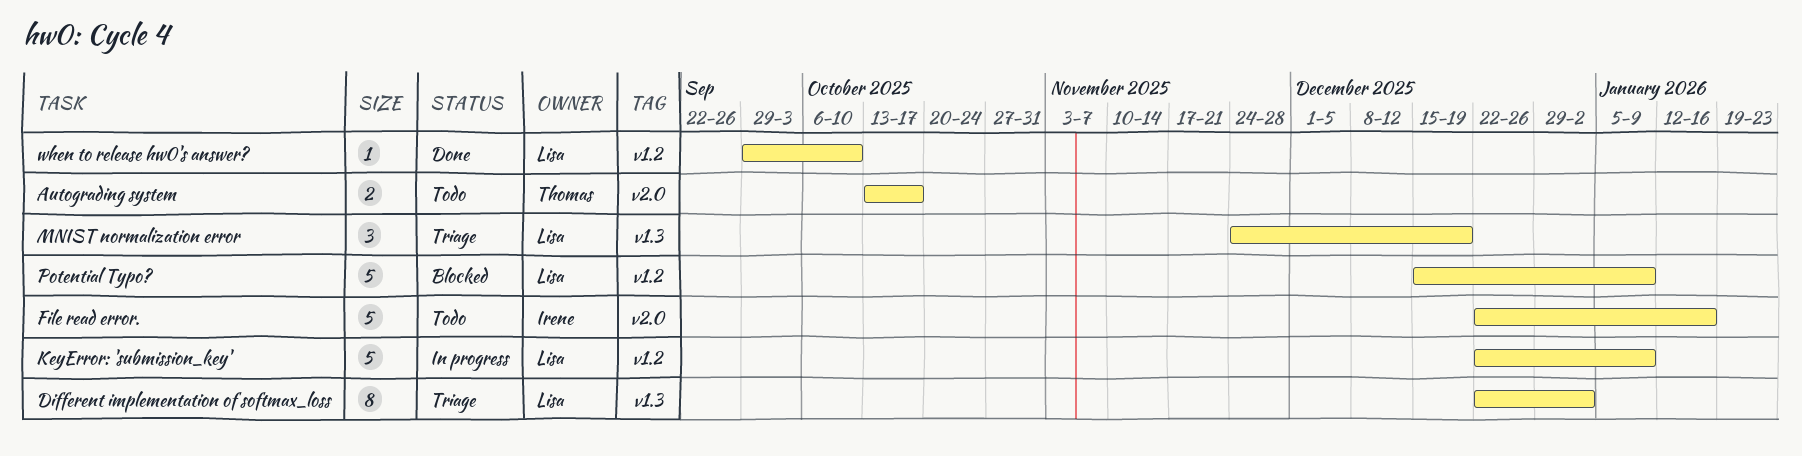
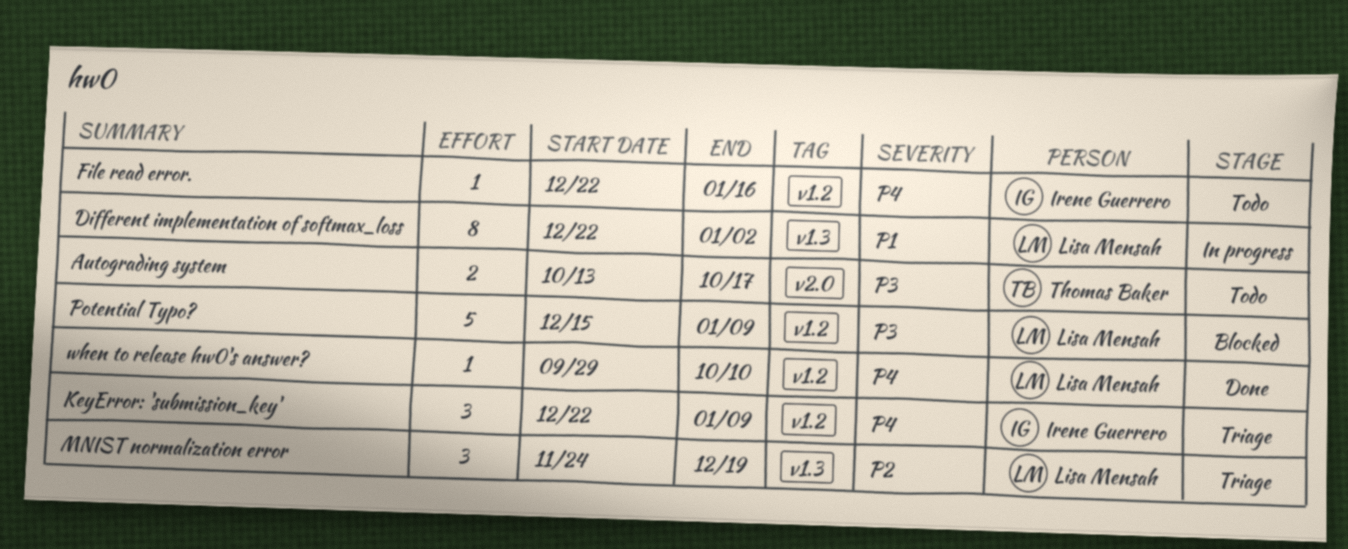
Different implementation of softmax_loss, status: Triage -> In progress
File read error., label: v2.0 -> v1.2
File read error., estimate: 5 -> 1
KeyError: 'submission_key', status: In progress -> Triage
KeyError: 'submission_key', owner: Lisa Mensah -> Irene Guerrero
KeyError: 'submission_key', estimate: 5 -> 3

